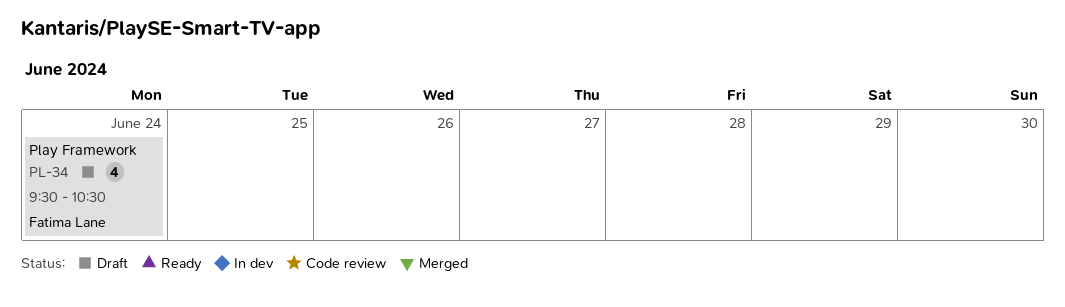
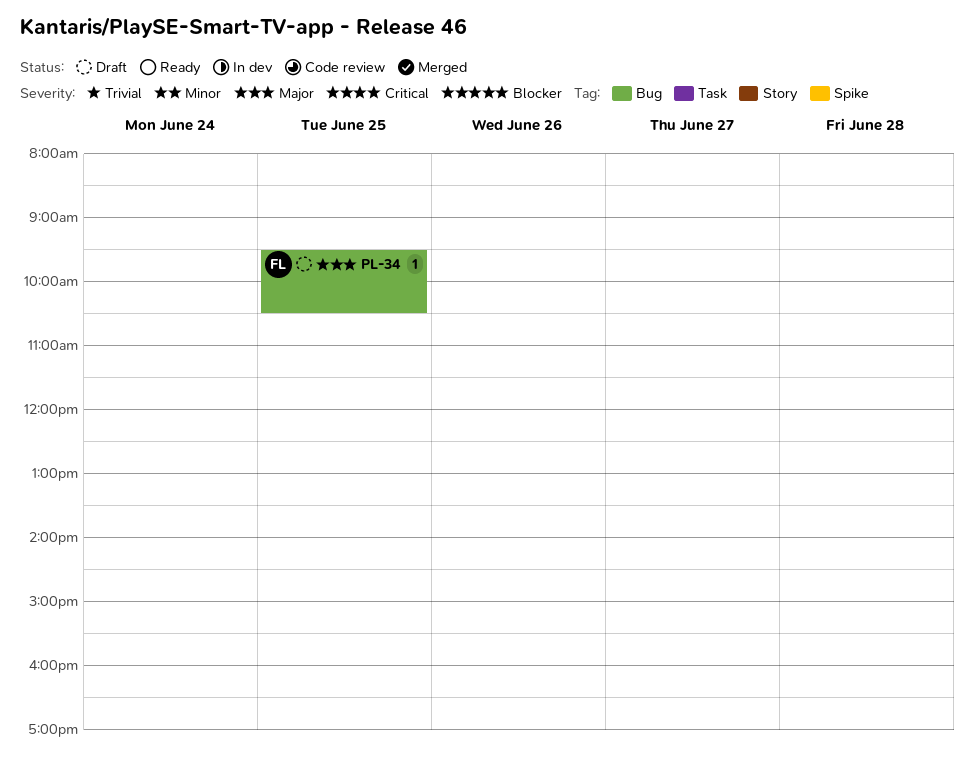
PL-34, estimate: 4 -> 1
PL-34, day: Jun 24 -> Jun 25

